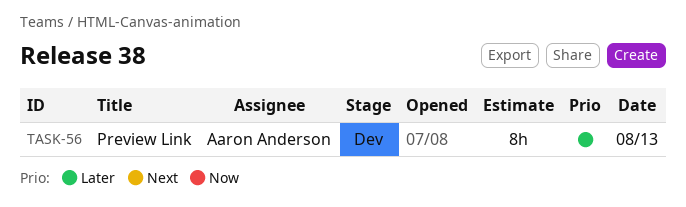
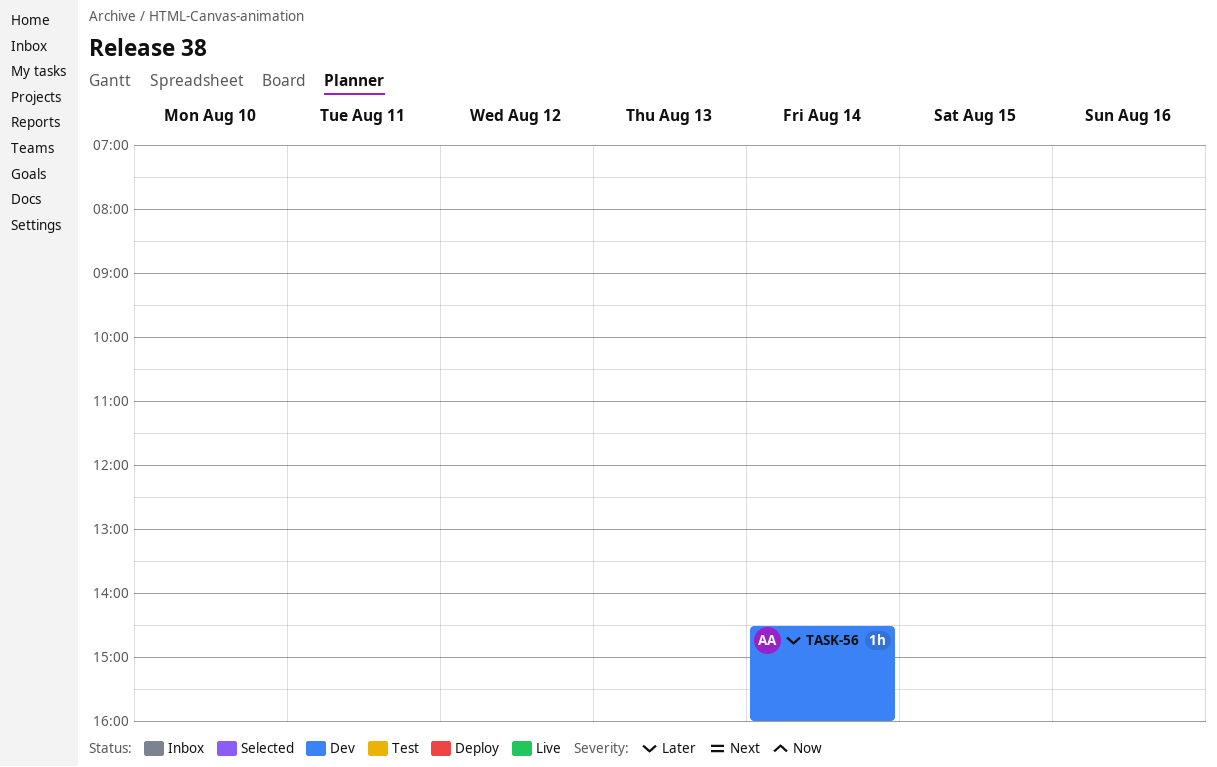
TASK-56, estimate: 8h -> 1h
TASK-56, day: Aug 13 -> Aug 14

